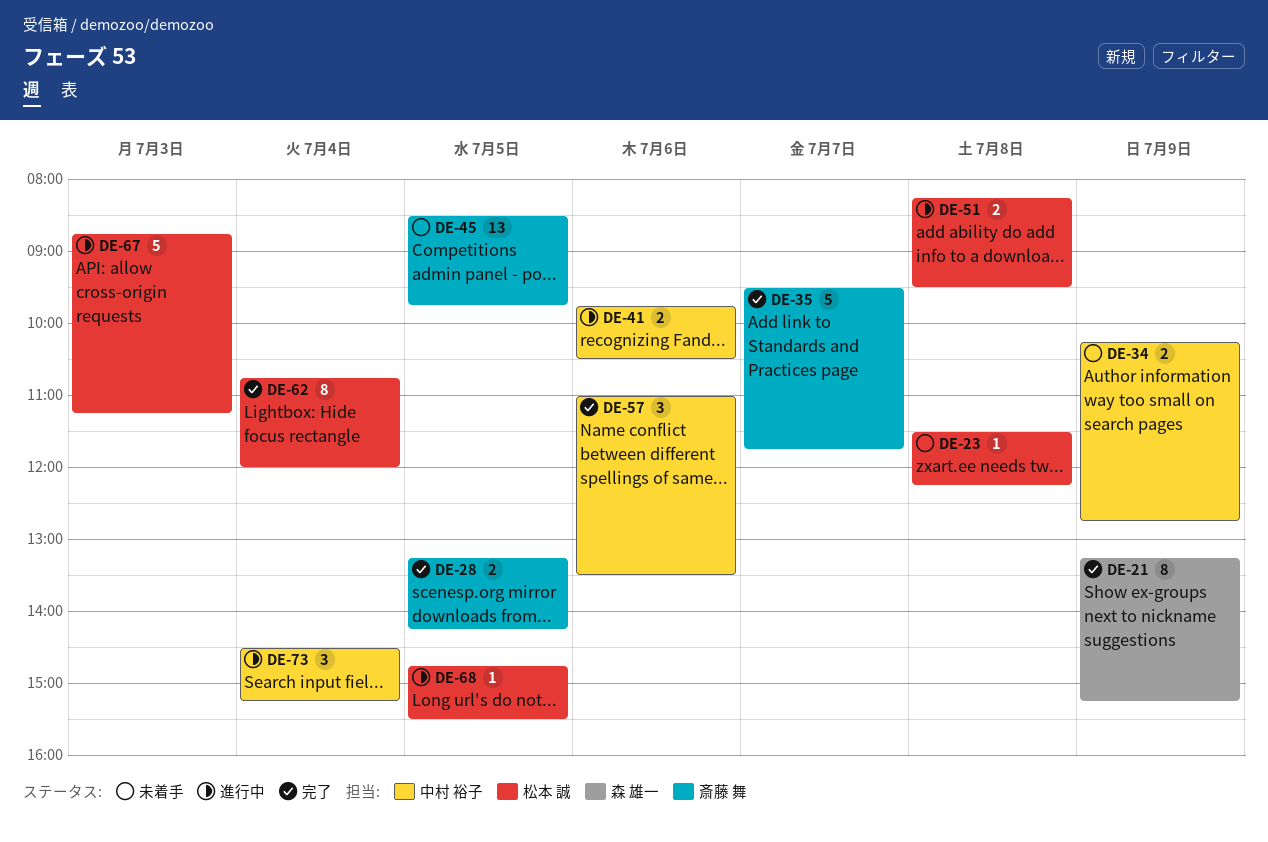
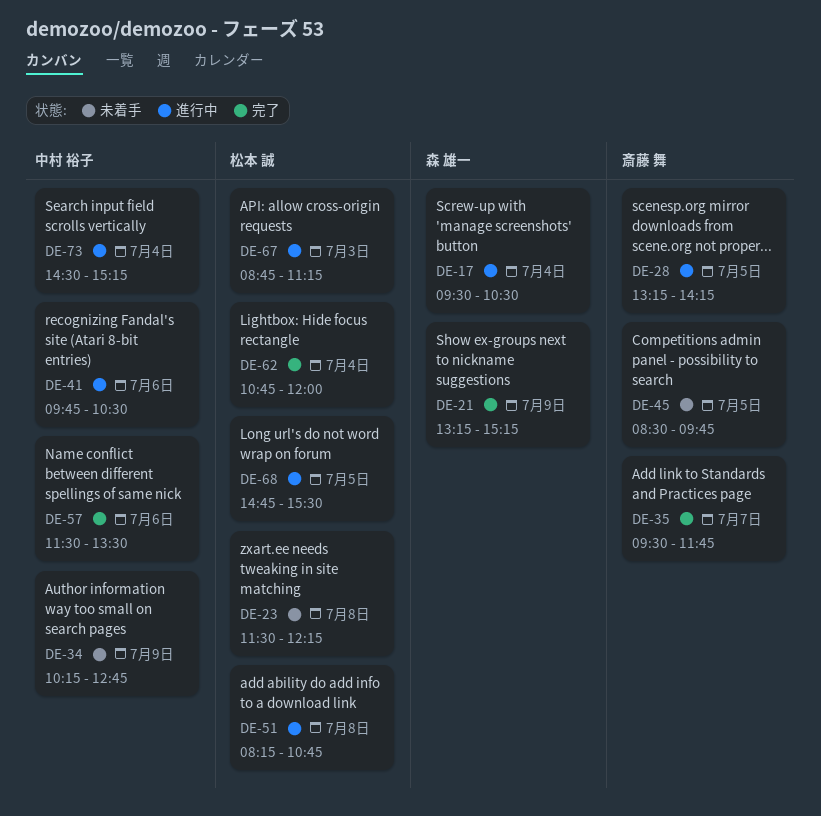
DE-17: none -> present
DE-28, status: 完了 -> 進行中
DE-51, ends: 09:30 -> 10:45
DE-57, begins: 11:00 -> 11:30

